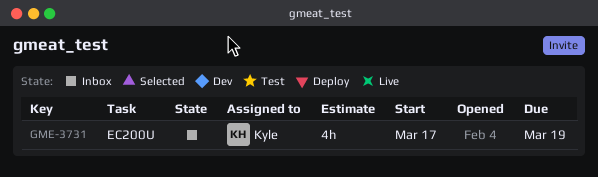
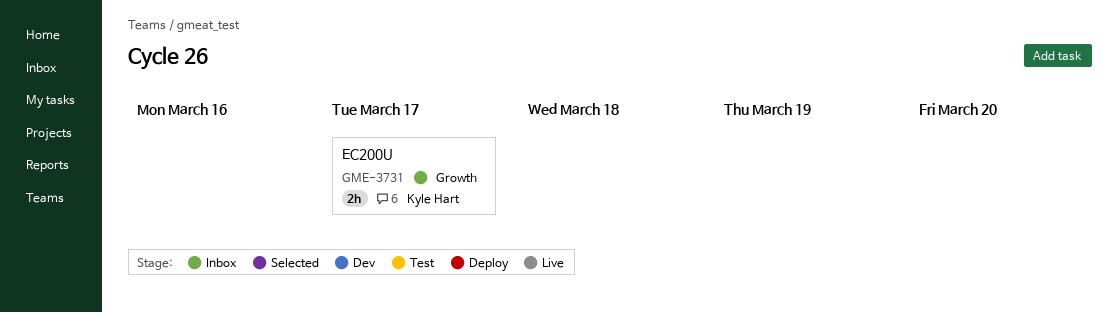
GME-3731, estimate: 4h -> 2h
GME-3731, due: Mar 19 -> Mar 17

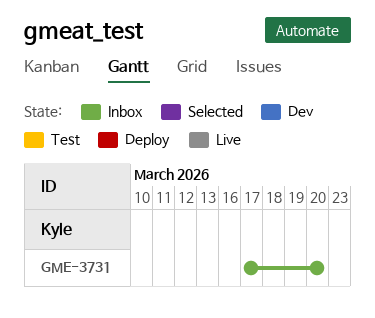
GME-3731, due: Mar 17 -> Mar 20

